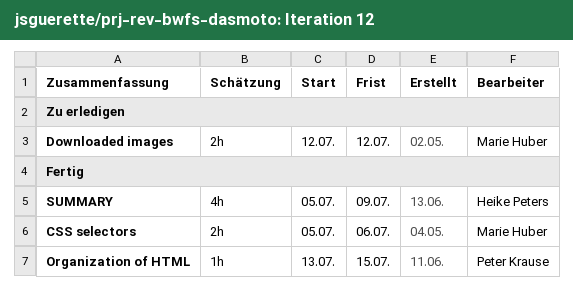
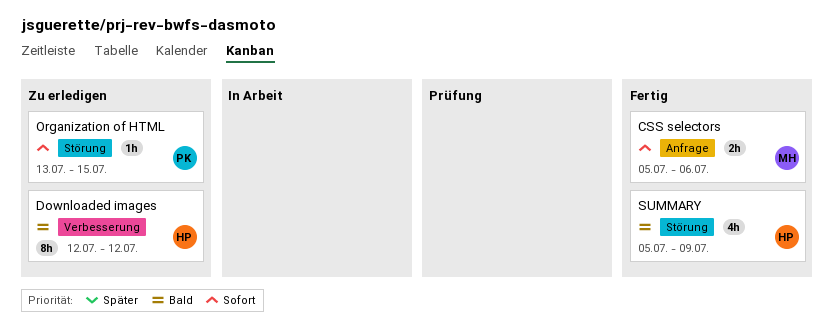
Downloaded images, owner: Marie Huber -> Heike Peters
Downloaded images, estimate: 2h -> 8h
Organization of HTML, status: Fertig -> Zu erledigen

